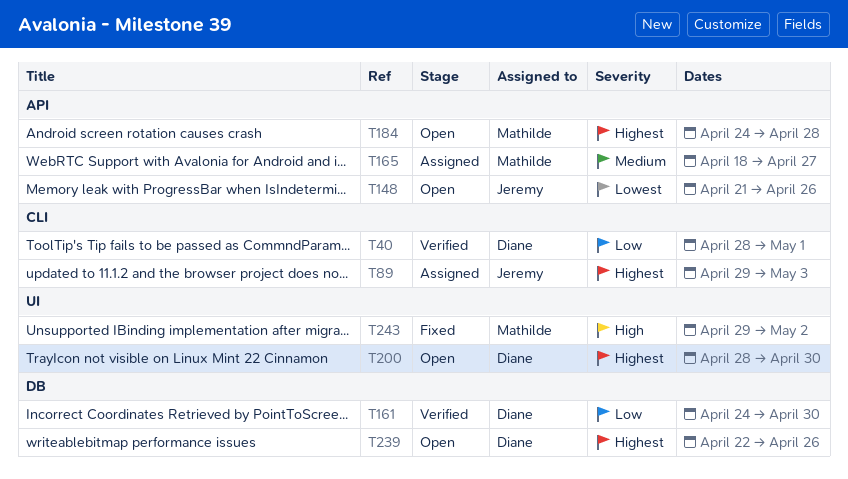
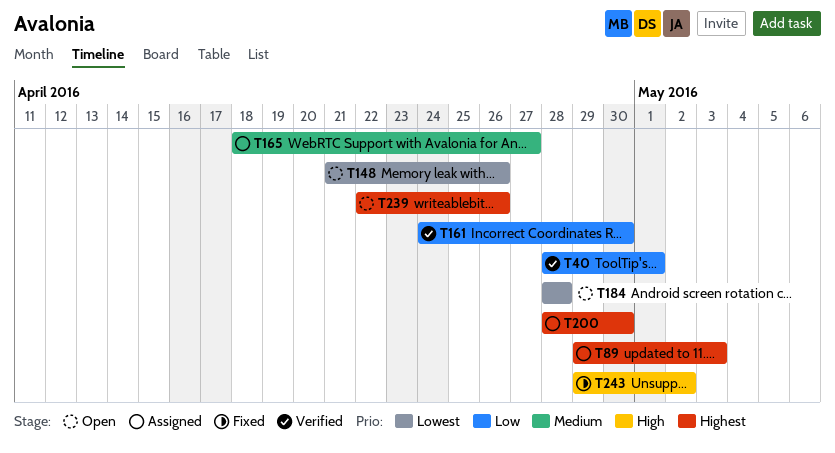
T184, priority: Highest -> Lowest
T184, start: Apr 24 -> Apr 28
T200, status: Open -> Assigned

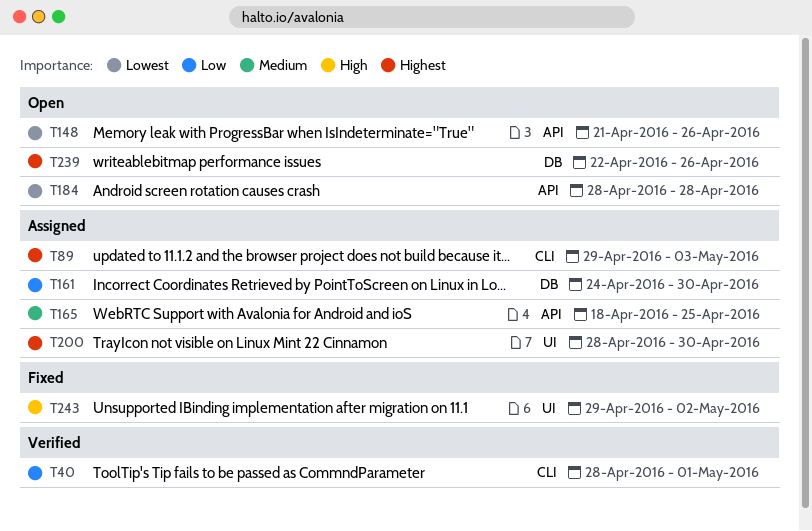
T161, status: Verified -> Assigned
T165, due: Apr 27 -> Apr 25

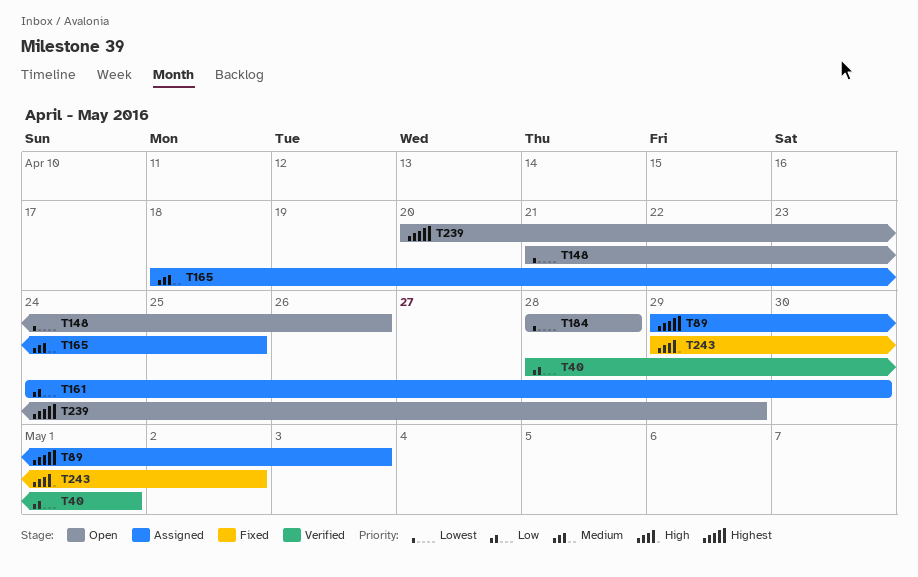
T200: present -> none
T239, start: Apr 22 -> Apr 20
T239, due: Apr 26 -> Apr 29

